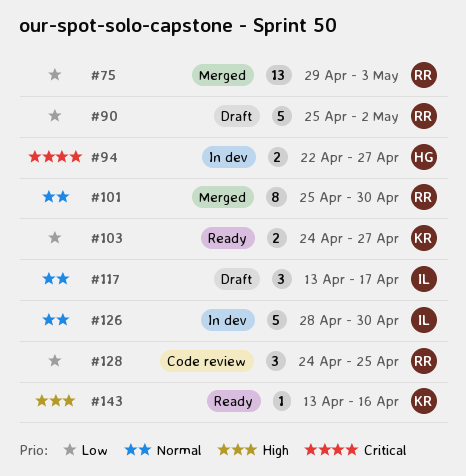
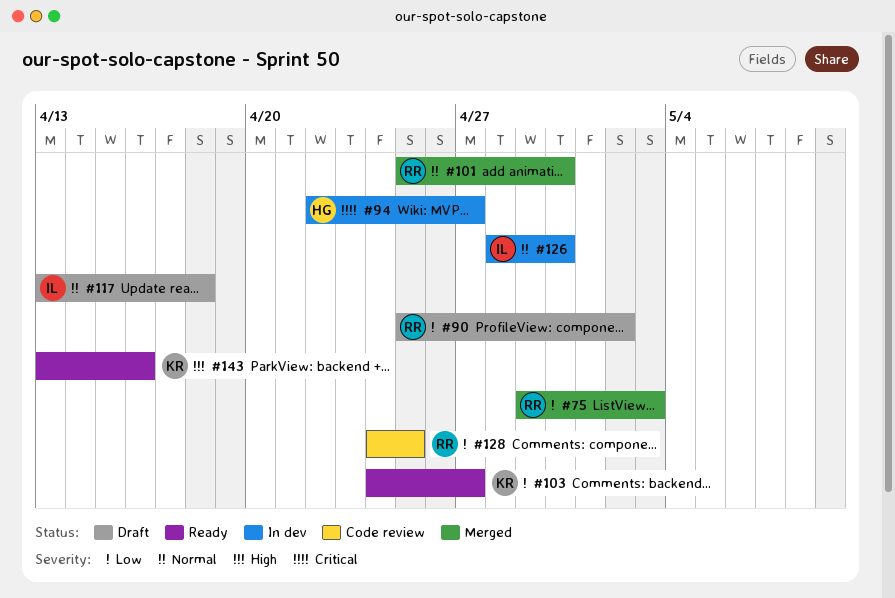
#117, due: Apr 17 -> Apr 18

